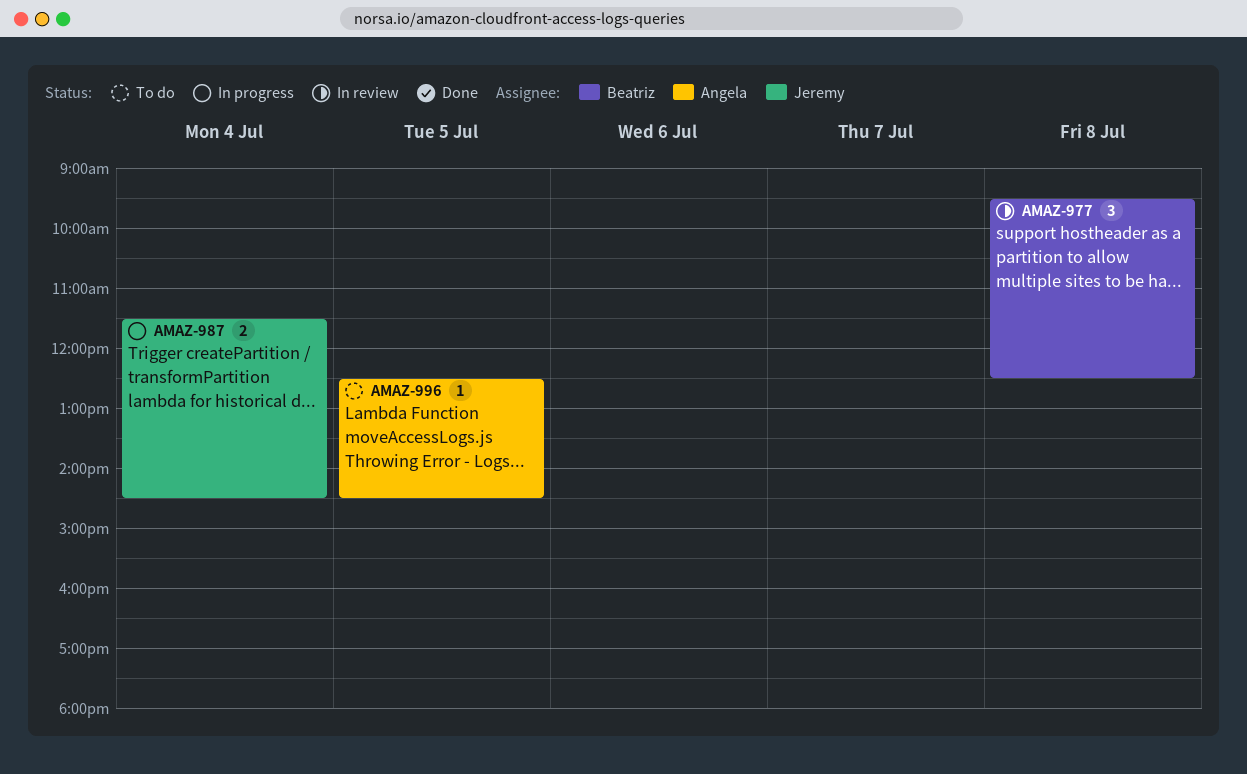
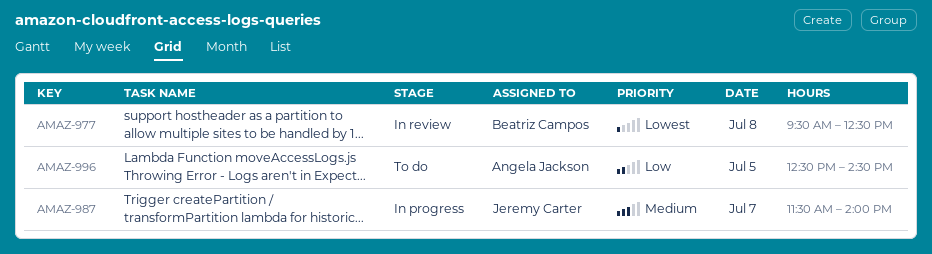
AMAZ-987, day: Jul 4 -> Jul 7
AMAZ-987, ends: 14:30 -> 14:00

